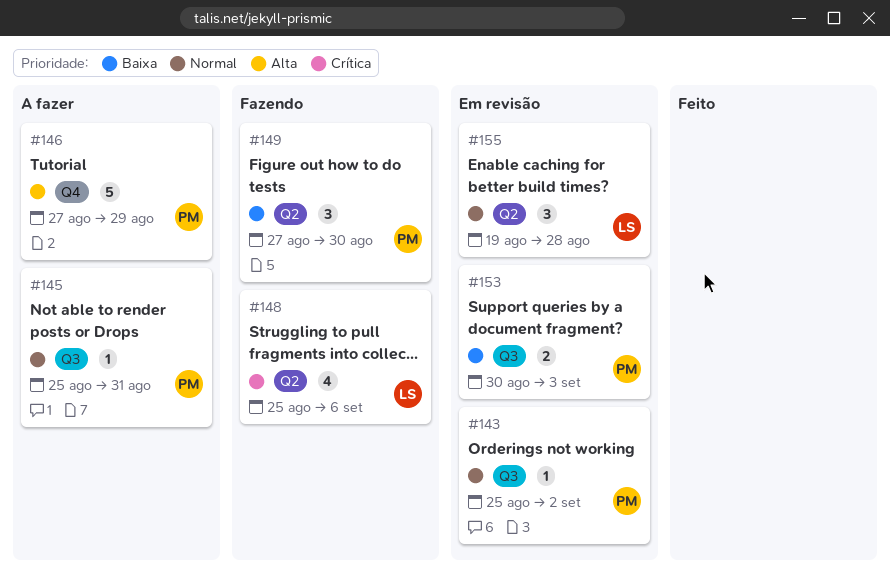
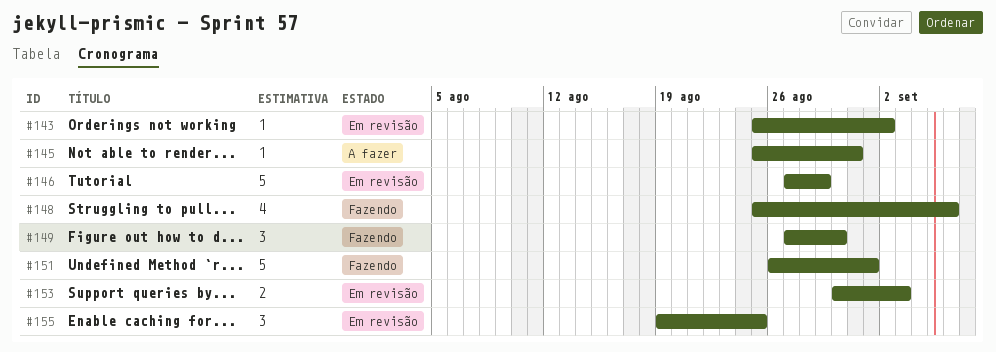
#146, status: A fazer -> Em revisão
#151: none -> present
#155, due: Aug 28 -> Aug 25

